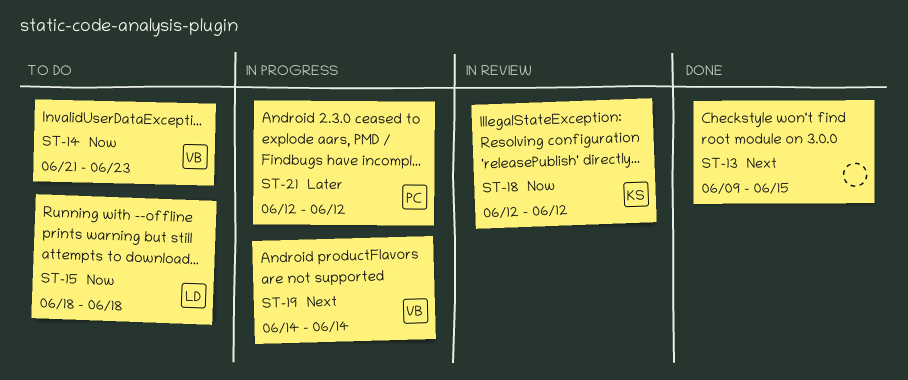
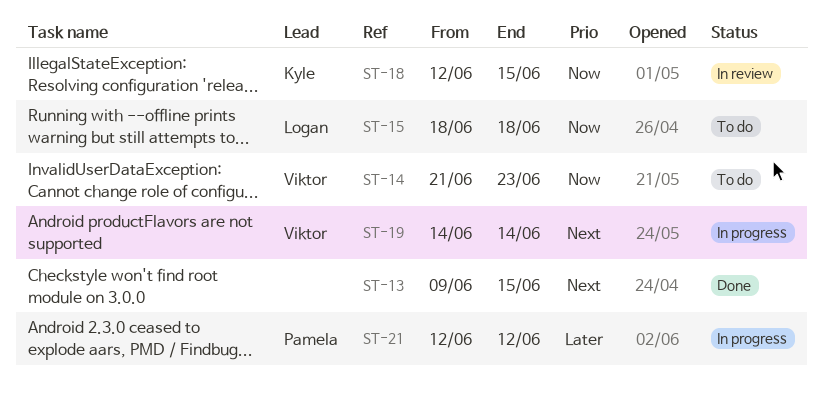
ST-18, due: Jun 12 -> Jun 15

